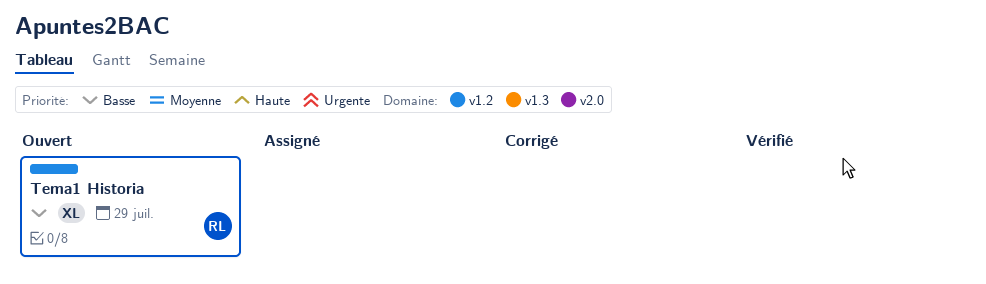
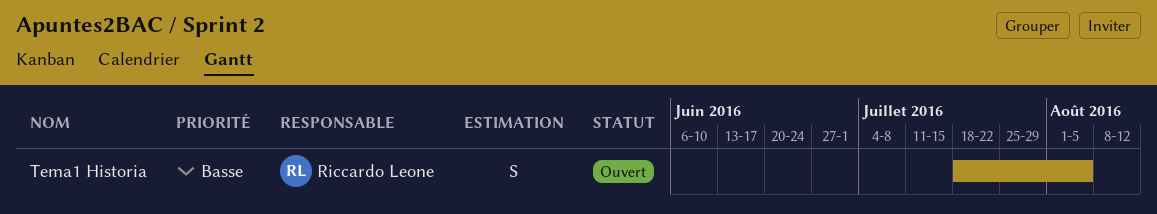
Tema1 Historia, estimate: XL -> S
Tema1 Historia, due: Jul 29 -> Aug 5

